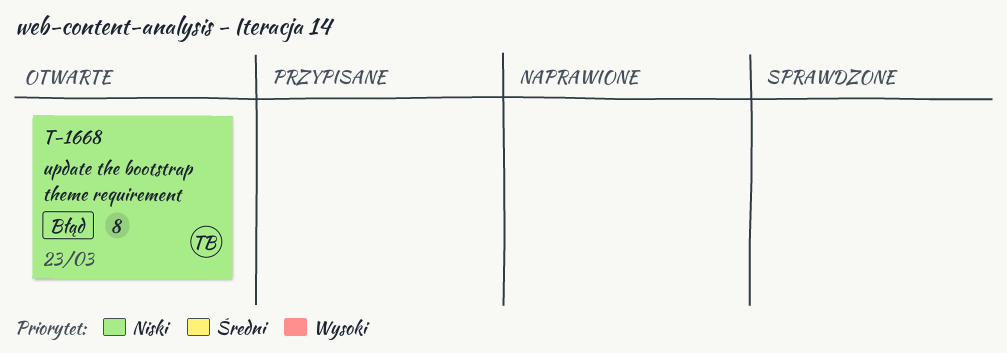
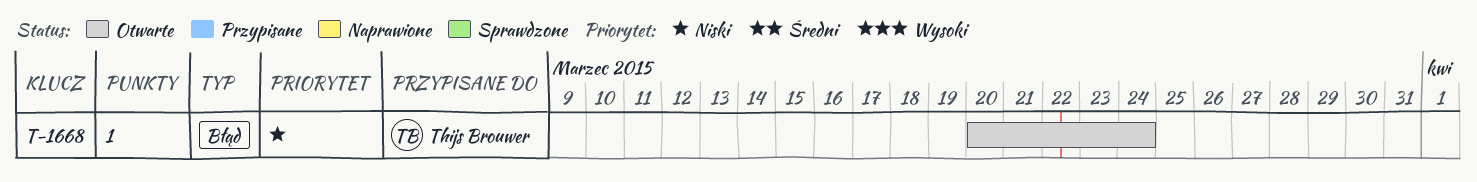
T-1668, estimate: 8 -> 1
T-1668, due: Mar 23 -> Mar 24

